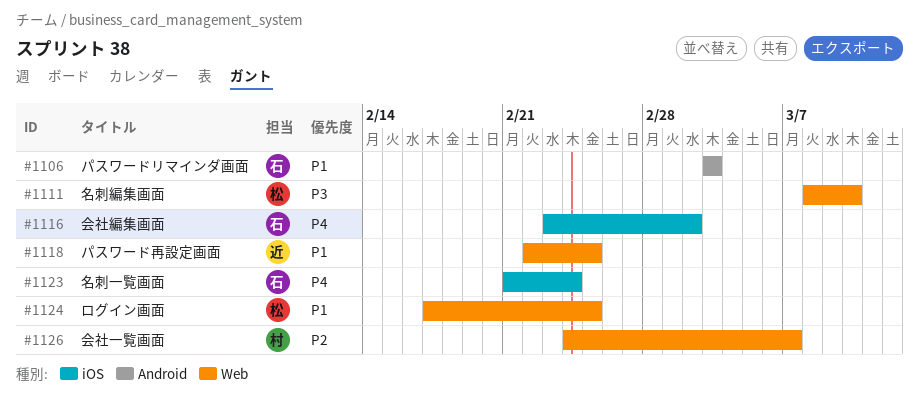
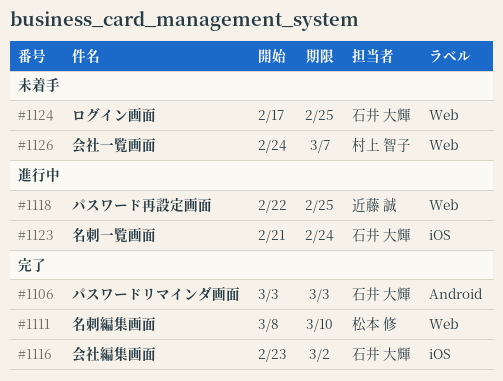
#1124, owner: 松本 修 -> 石井 大輝

